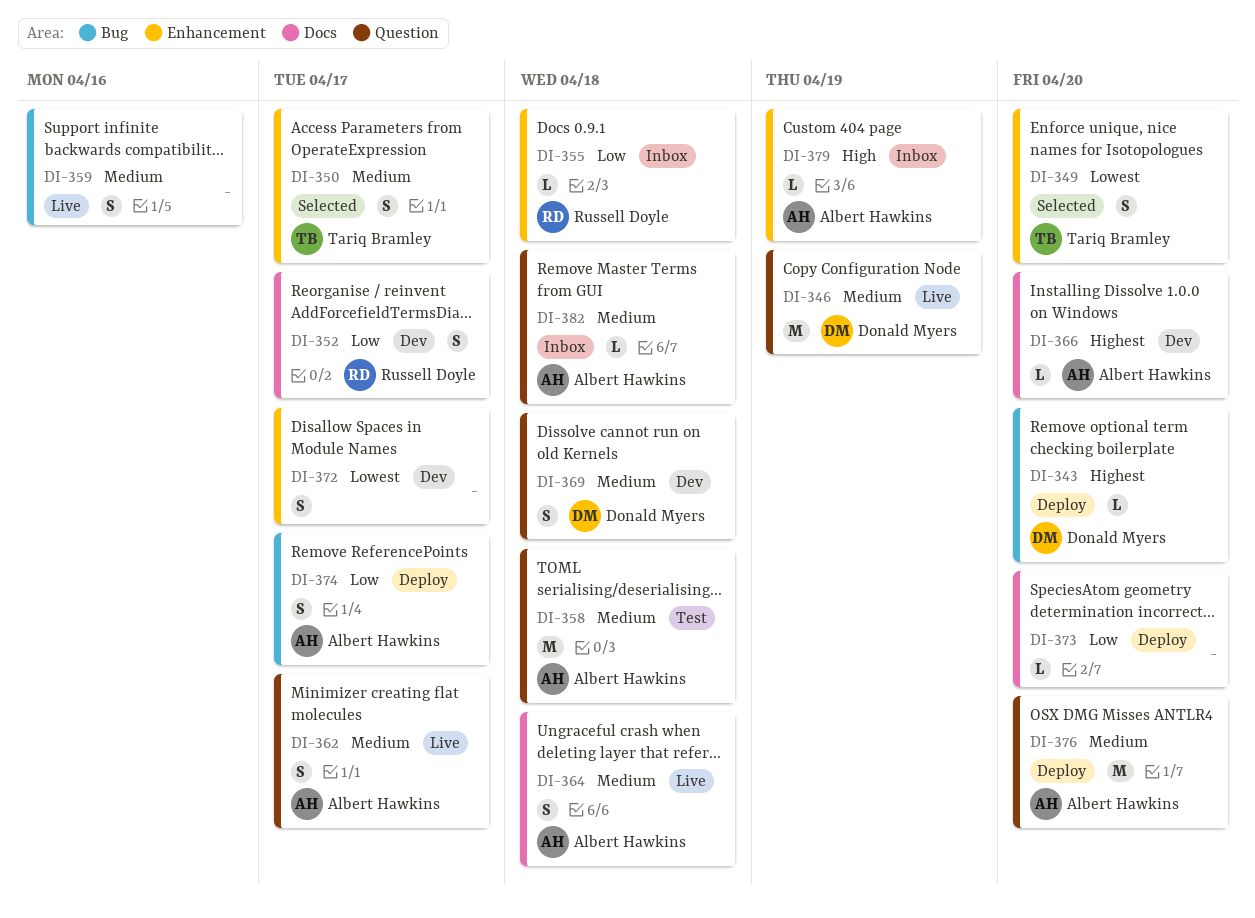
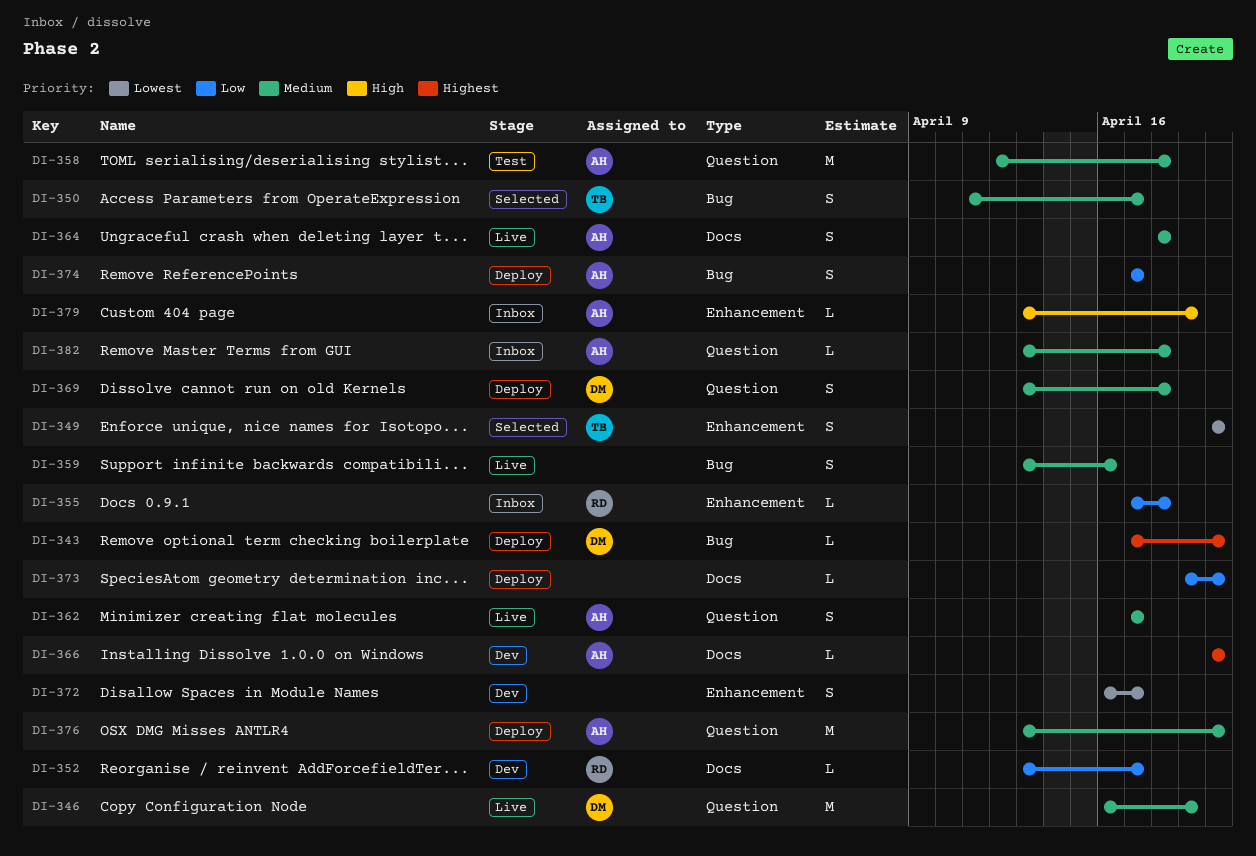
DI-350, label: Enhancement -> Bug
DI-352, estimate: S -> L
DI-369, status: Dev -> Deploy

